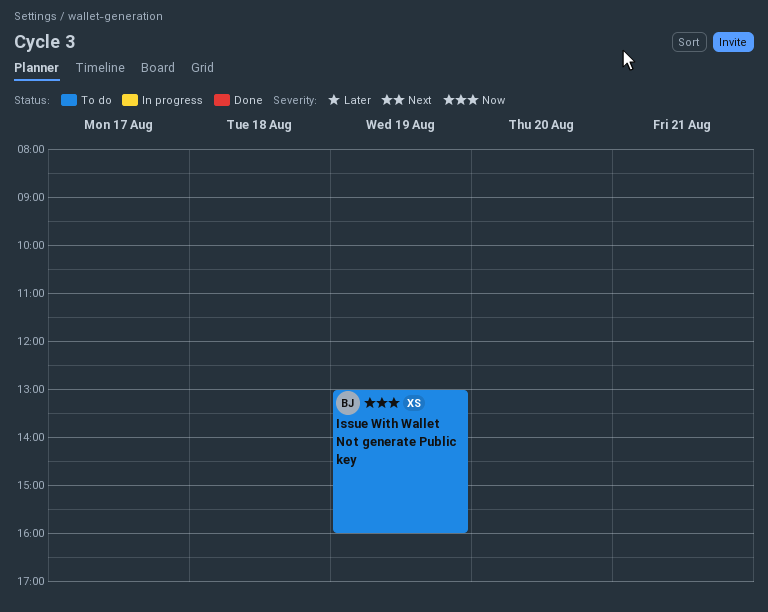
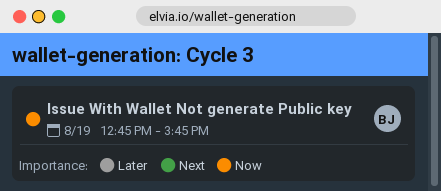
Issue With Wallet Not generate Public key, begins: 13:00 -> 12:45
Issue With Wallet Not generate Public key, ends: 16:00 -> 15:45

